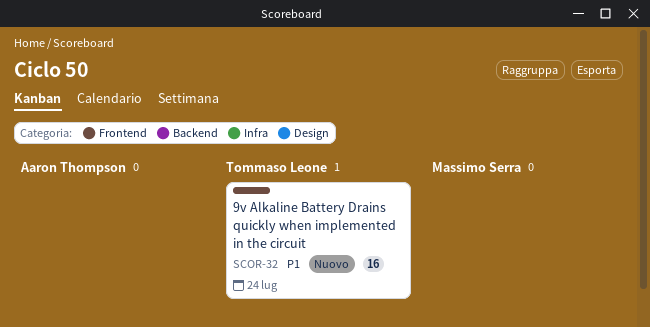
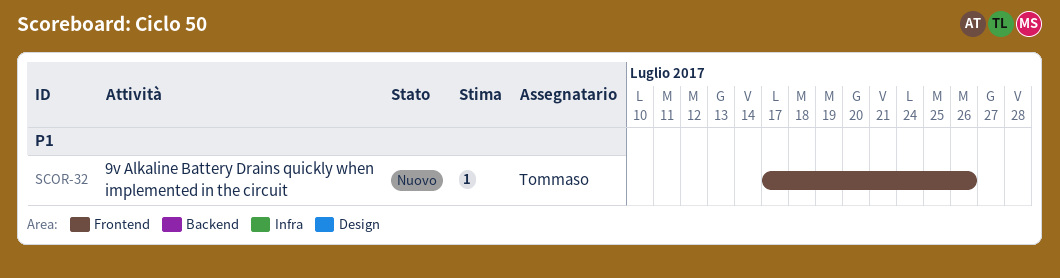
SCOR-32, estimate: 16 -> 1
SCOR-32, due: Jul 24 -> Jul 26

